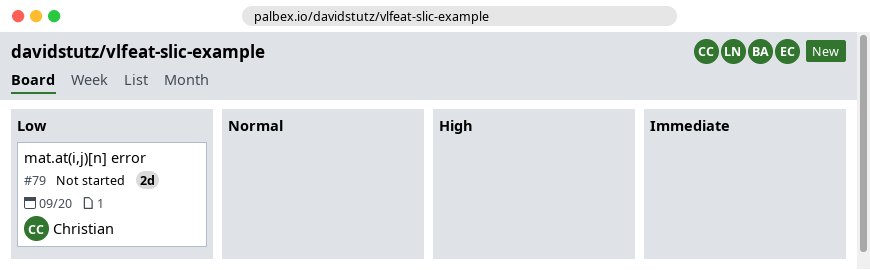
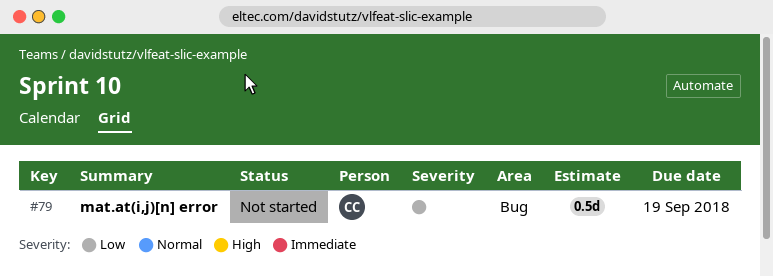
#79, estimate: 2d -> 0.5d
#79, due: Sep 20 -> Sep 19

